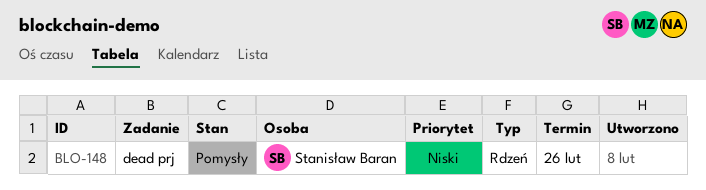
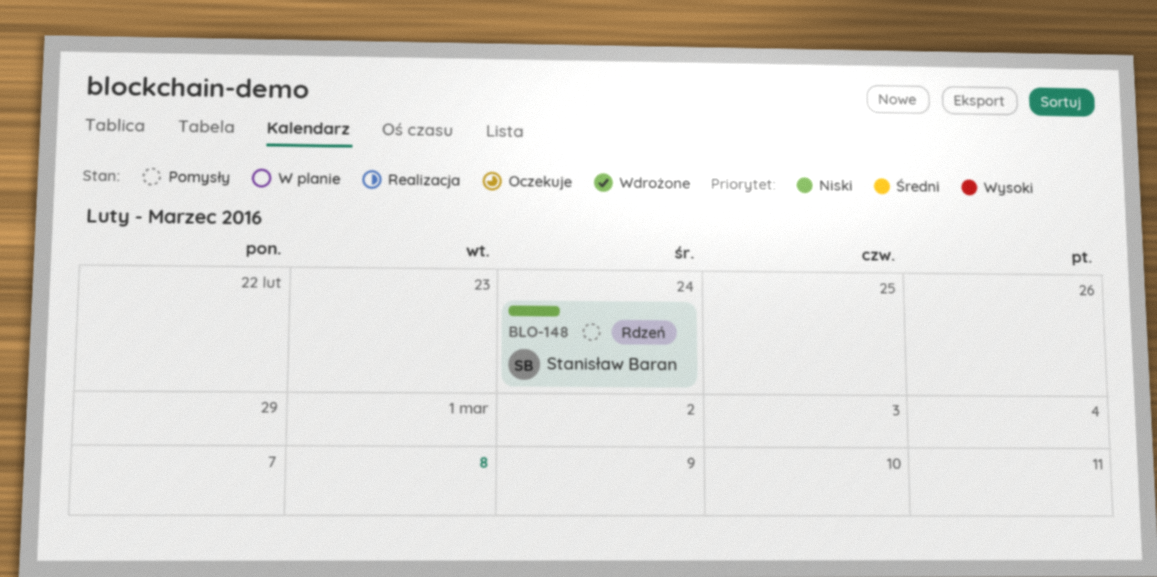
BLO-148, due: Feb 26 -> Feb 24

